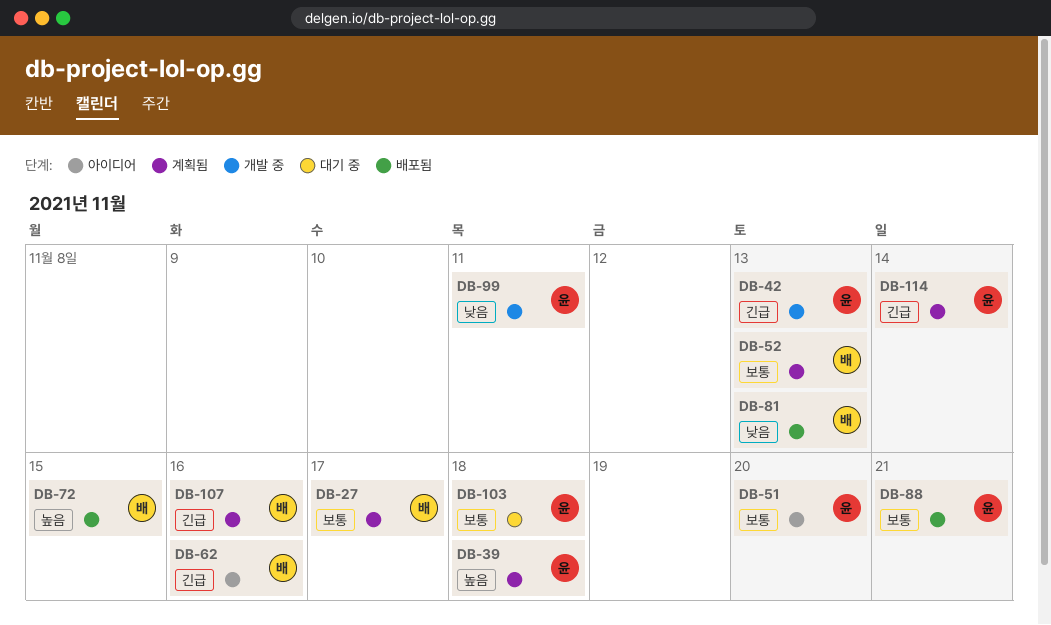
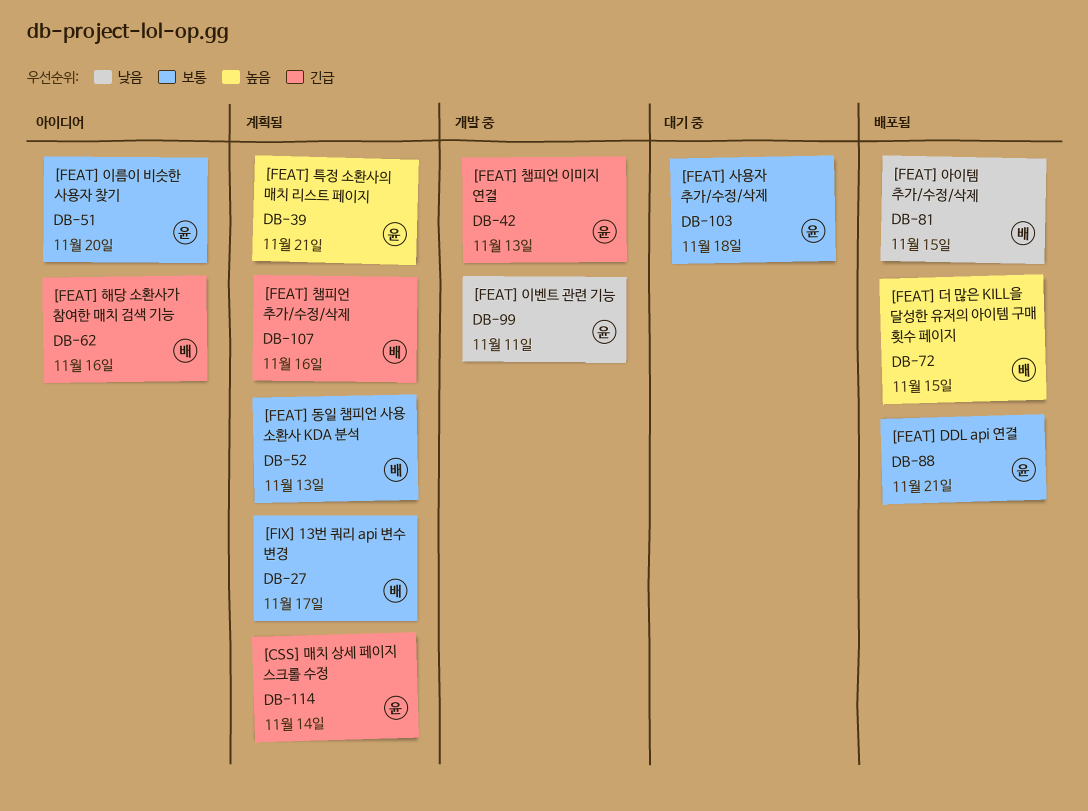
DB-39, due: Nov 18 -> Nov 21
DB-81, due: Nov 13 -> Nov 15

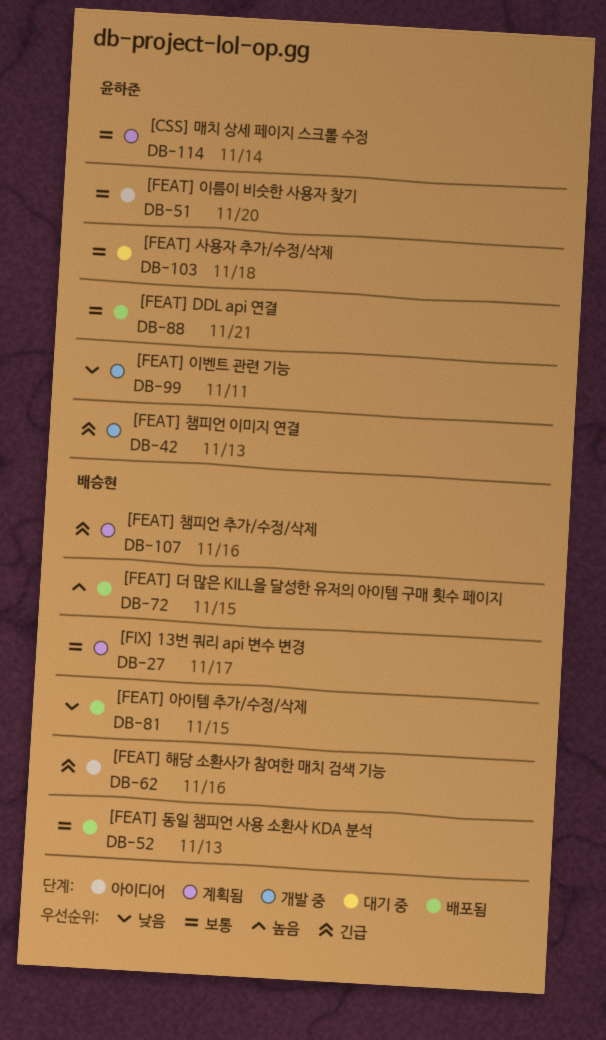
DB-39: present -> none
DB-52, status: 계획됨 -> 배포됨
DB-114, priority: 긴급 -> 보통

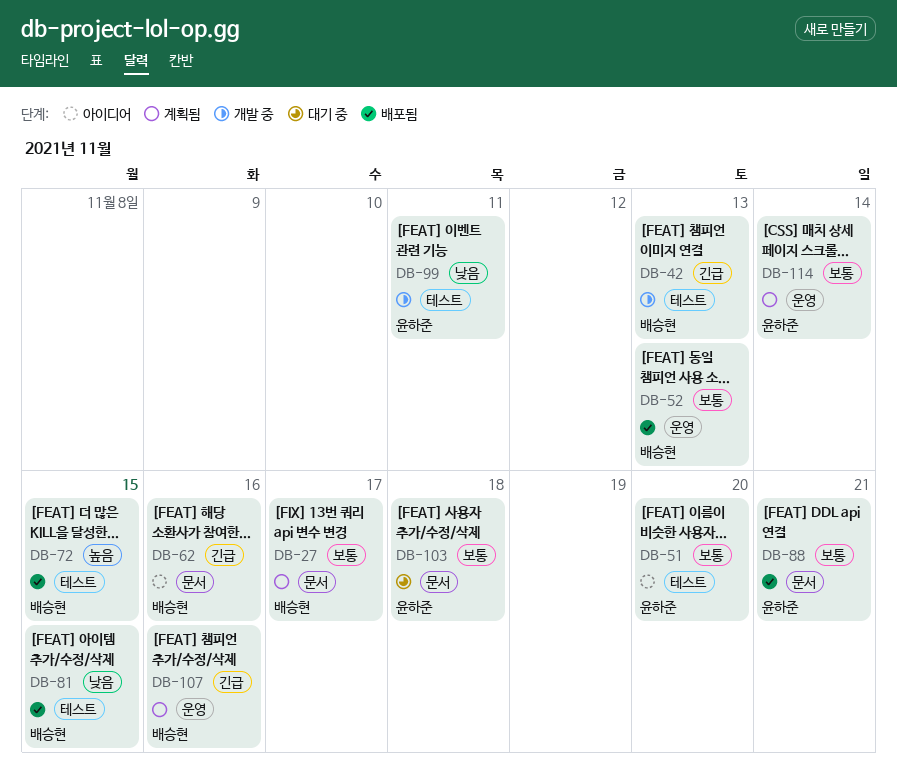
DB-42, owner: 윤하준 -> 배승현

